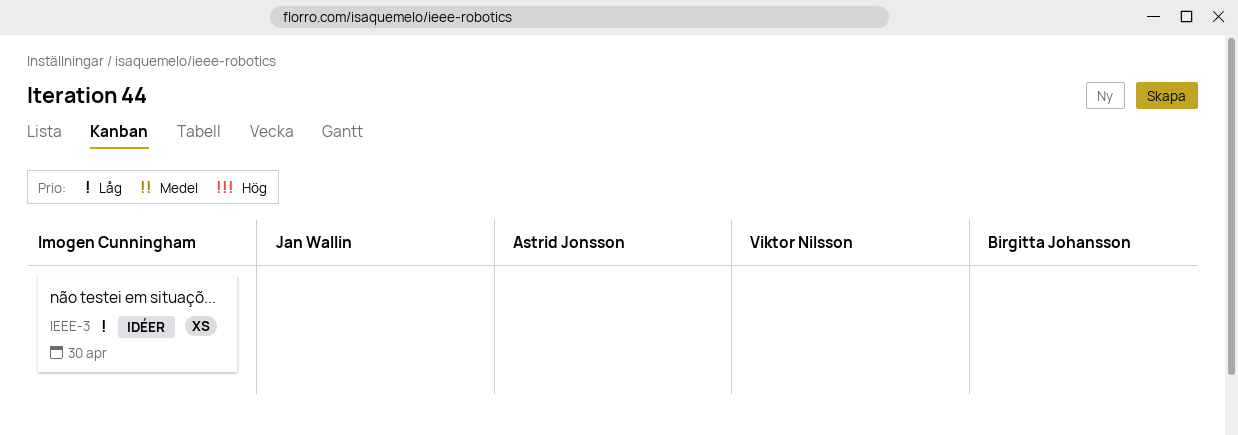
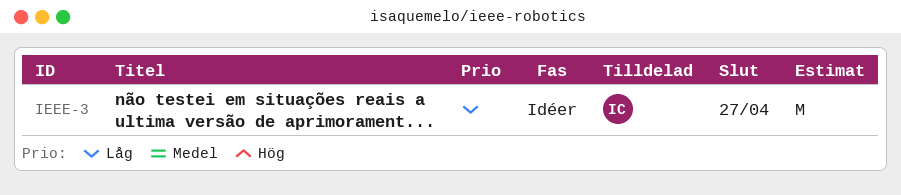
IEEE-3, estimate: XS -> M
IEEE-3, due: Apr 30 -> Apr 27

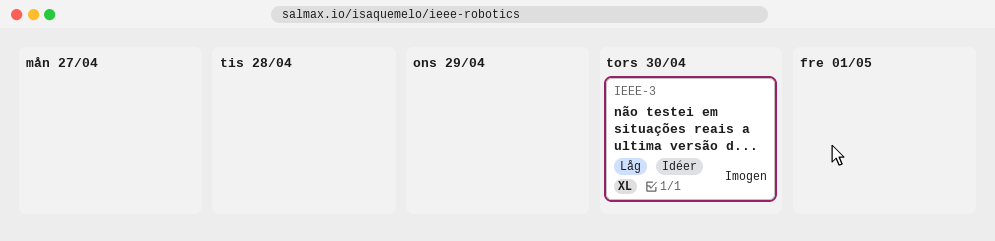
IEEE-3, estimate: M -> XL
IEEE-3, due: Apr 27 -> Apr 30

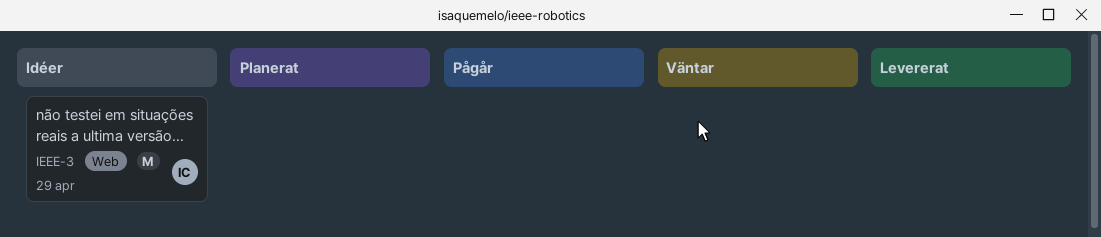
IEEE-3, estimate: XL -> M
IEEE-3, due: Apr 30 -> Apr 29

